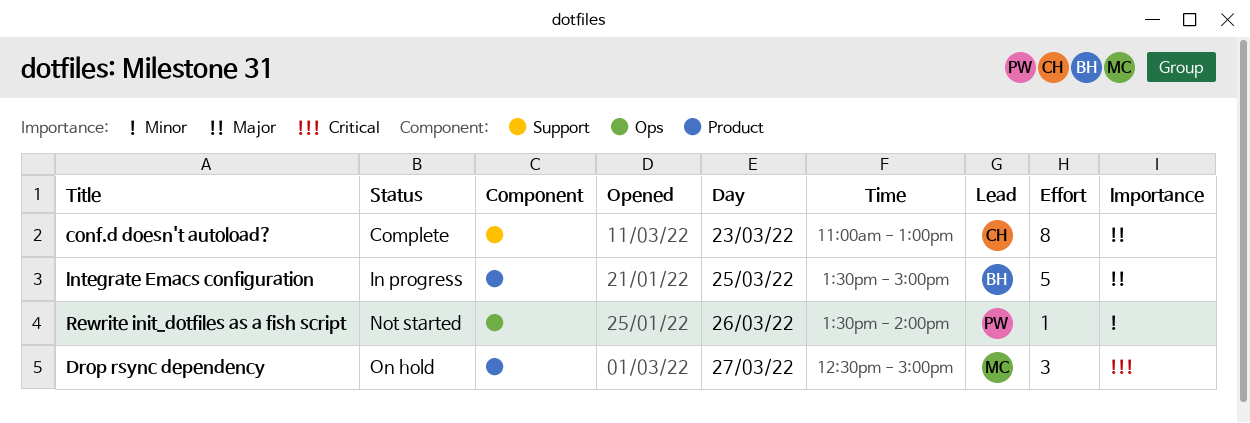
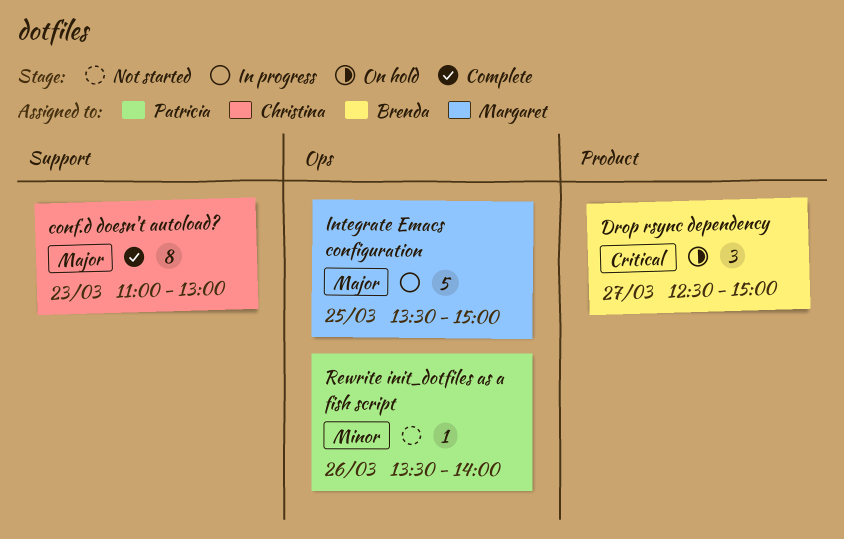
Drop rsync dependency, owner: Margaret -> Brenda
Integrate Emacs configuration, owner: Brenda -> Margaret
Integrate Emacs configuration, label: Product -> Ops

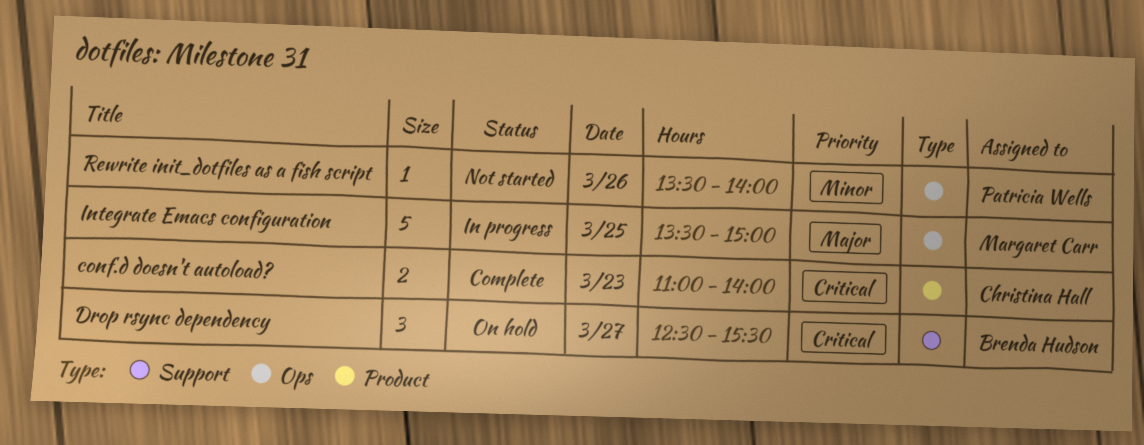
conf.d doesn't autoload?, priority: Major -> Critical
conf.d doesn't autoload?, label: Support -> Product
conf.d doesn't autoload?, estimate: 8 -> 2
conf.d doesn't autoload?, ends: 13:00 -> 14:00
Drop rsync dependency, label: Product -> Support
Drop rsync dependency, ends: 15:00 -> 15:30

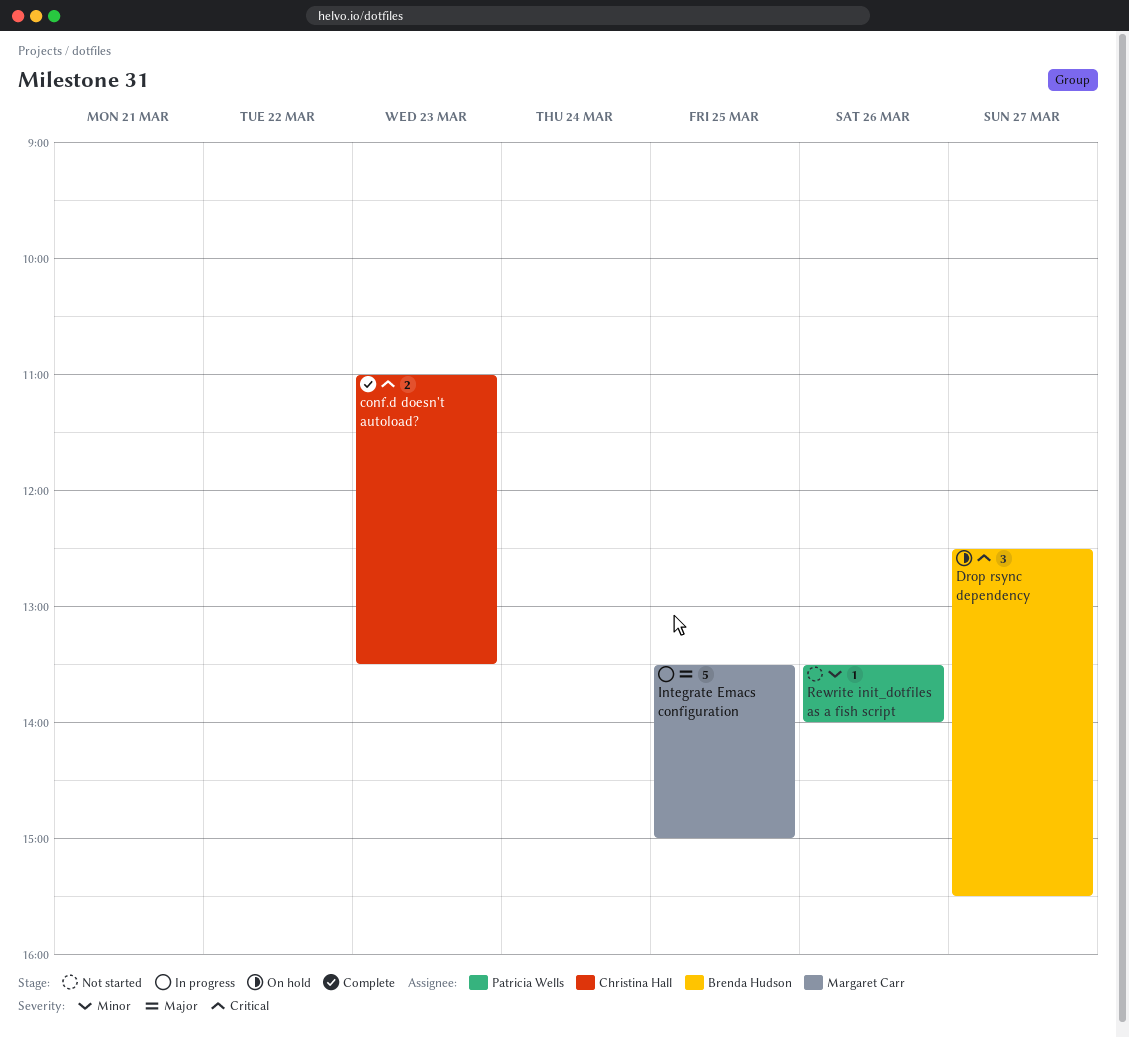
conf.d doesn't autoload?, ends: 14:00 -> 13:30

